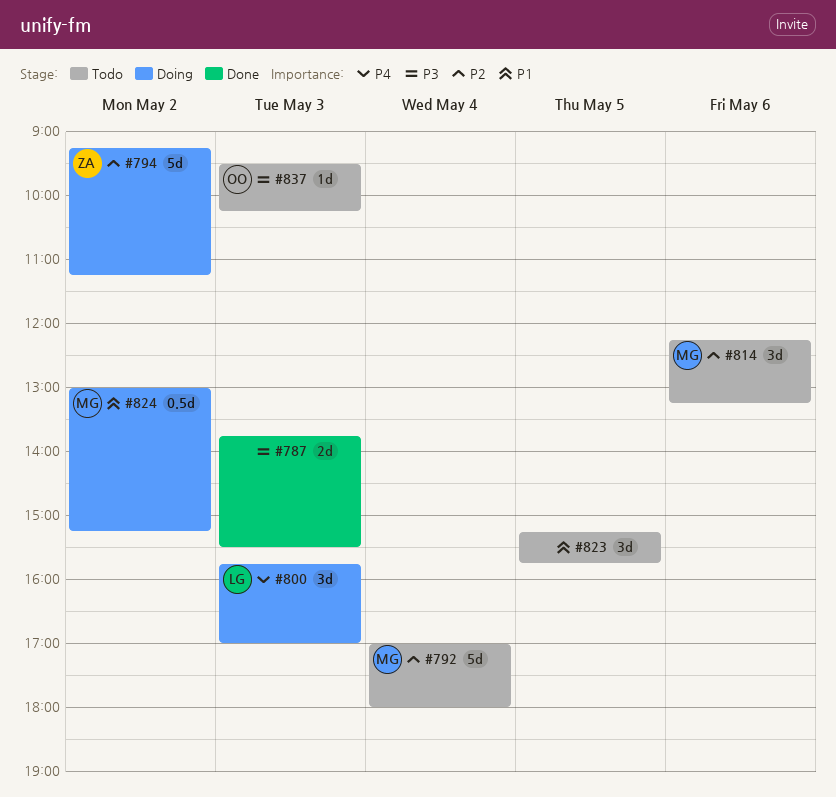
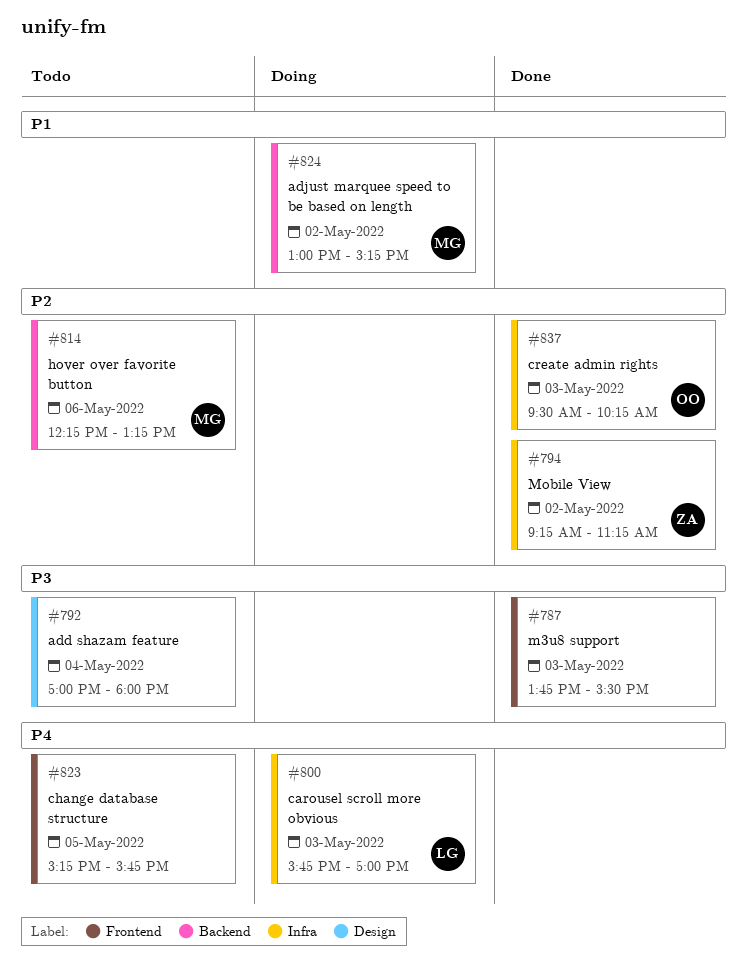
#792, owner: MG -> none
#792, priority: P2 -> P3
#794, status: Doing -> Done
#823, priority: P1 -> P4
#837, status: Todo -> Done
#837, priority: P3 -> P2

